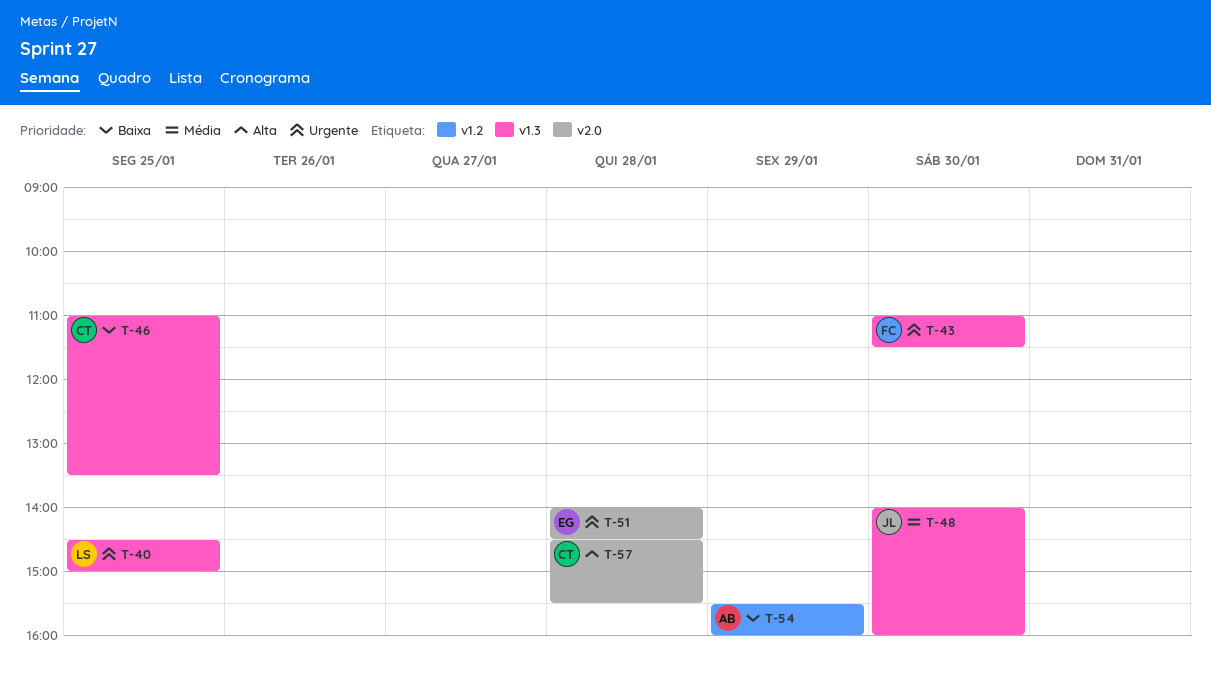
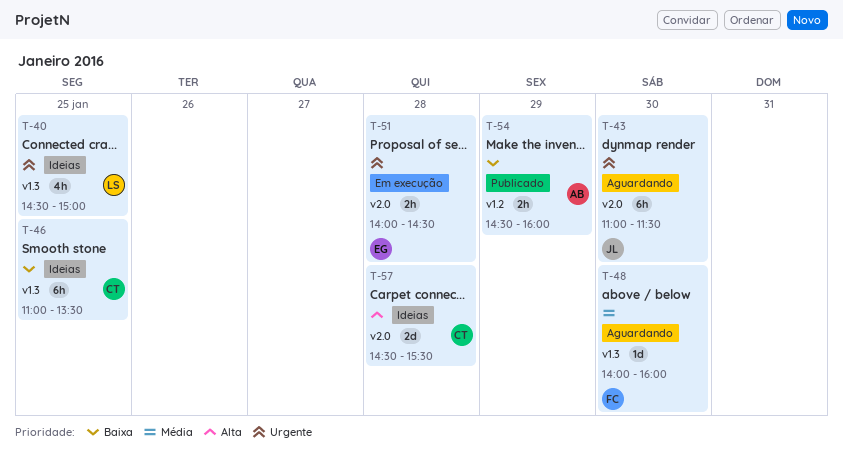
T-43, owner: FC -> JL
T-43, label: v1.3 -> v2.0
T-48, owner: JL -> FC
T-54, begins: 15:30 -> 14:30

